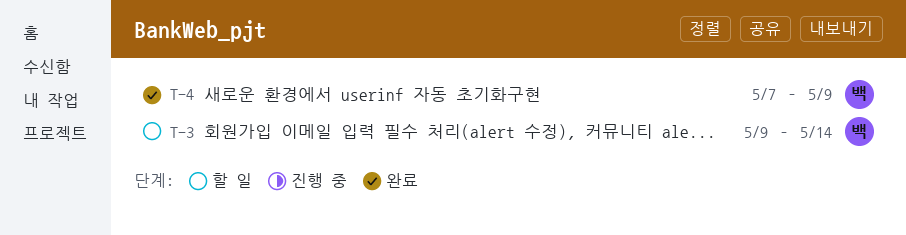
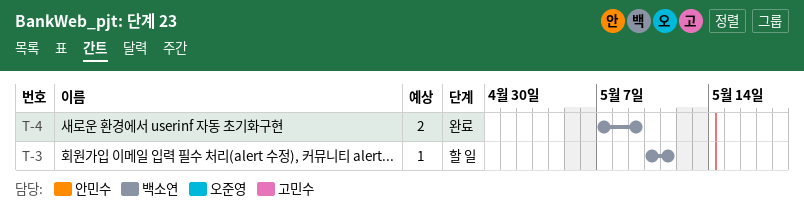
T-3, start: May 9 -> May 10
T-3, due: May 14 -> May 11

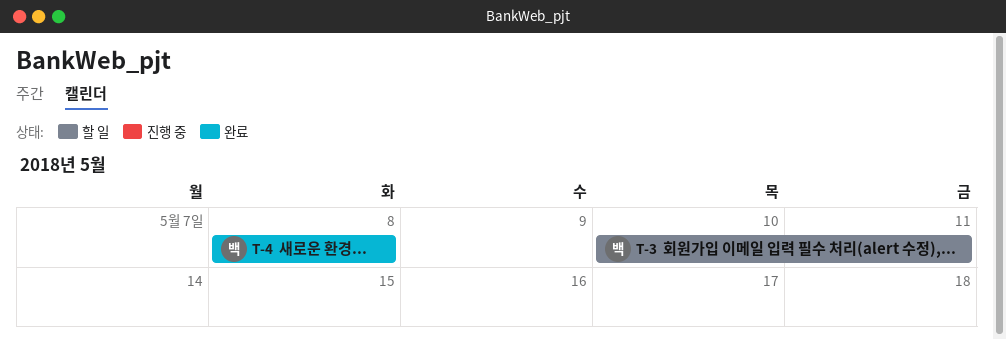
T-4, start: May 7 -> May 8
T-4, due: May 9 -> May 8

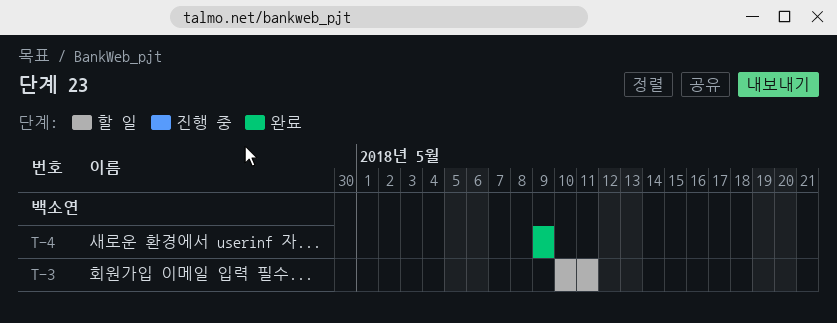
T-4, start: May 8 -> May 9
T-4, due: May 8 -> May 9

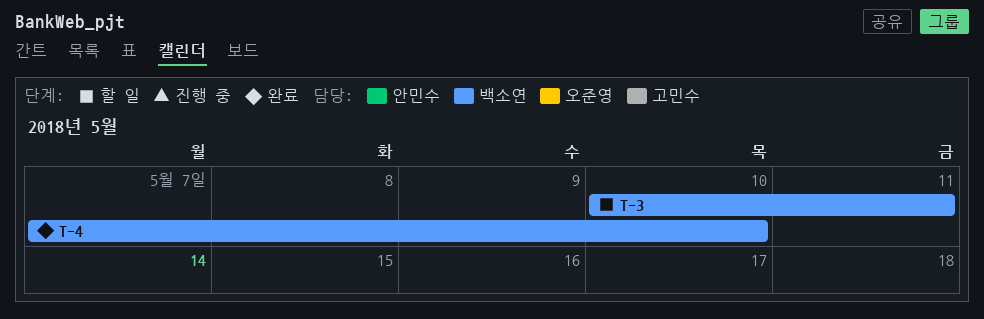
T-4, start: May 9 -> May 7
T-4, due: May 9 -> May 10

